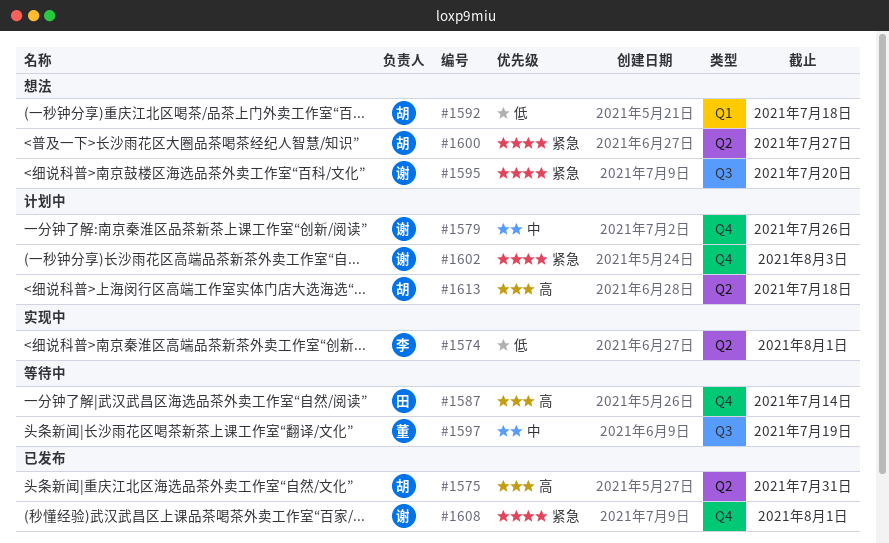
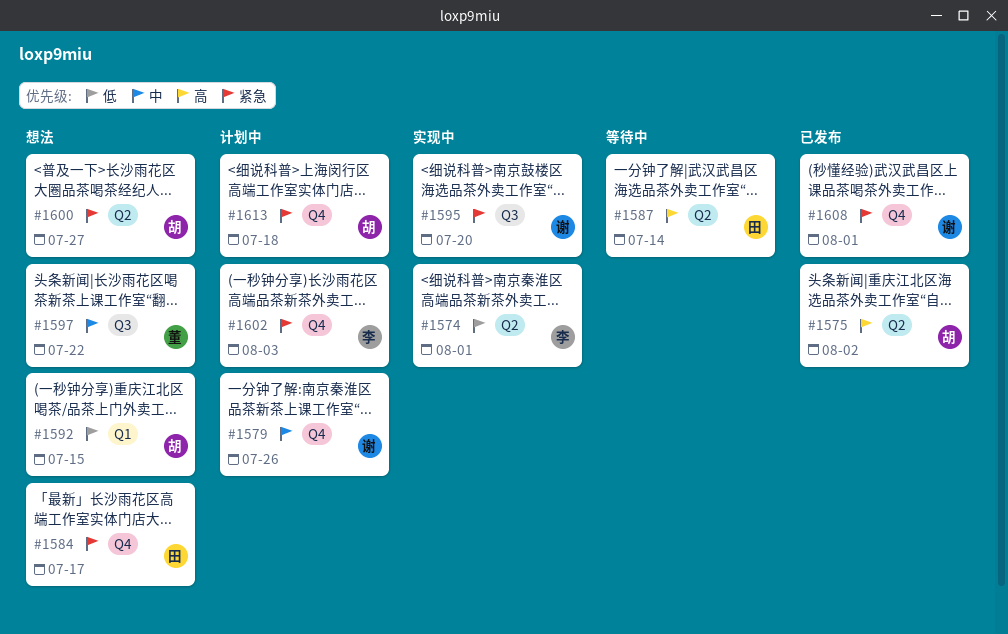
#1575, due: Jul 31 -> Aug 2
#1584: none -> present
#1587, label: Q4 -> Q2
#1592, due: Jul 18 -> Jul 15
#1595, status: 想法 -> 实现中
#1597, status: 等待中 -> 想法
#1597, due: Jul 19 -> Jul 22
#1602, owner: 谢 -> 李
#1613, priority: 高 -> 紧急
#1613, label: Q2 -> Q4

